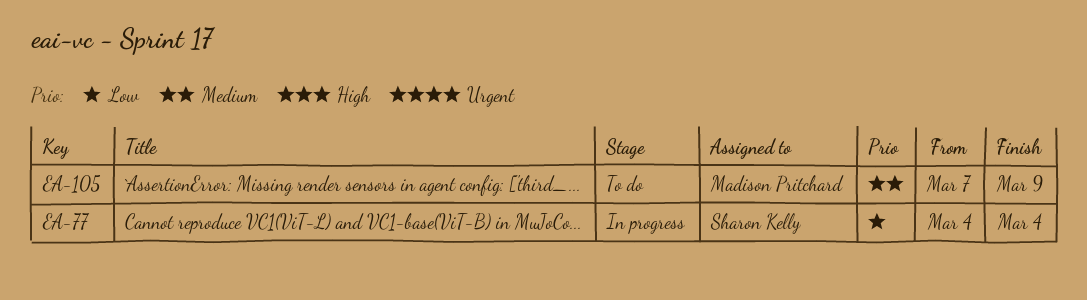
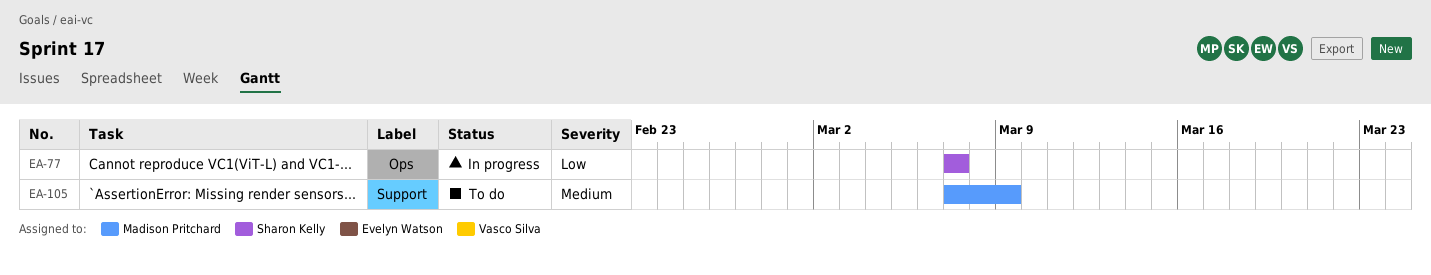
EA-77, start: Mar 4 -> Mar 7
EA-77, due: Mar 4 -> Mar 7

